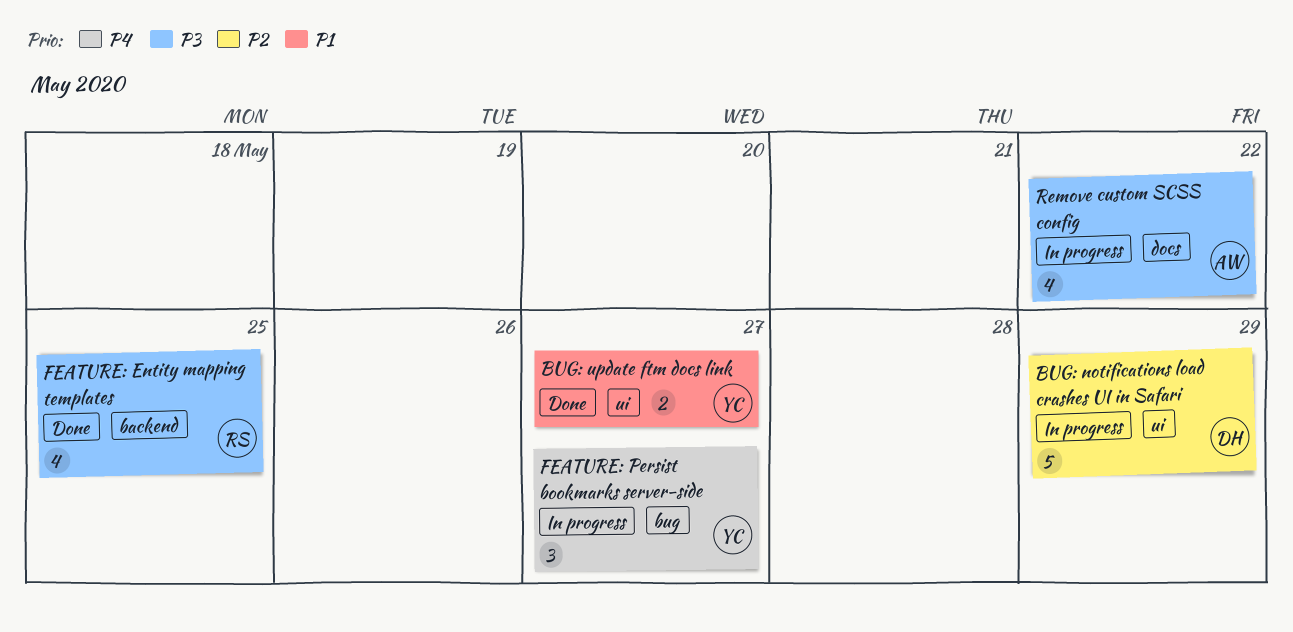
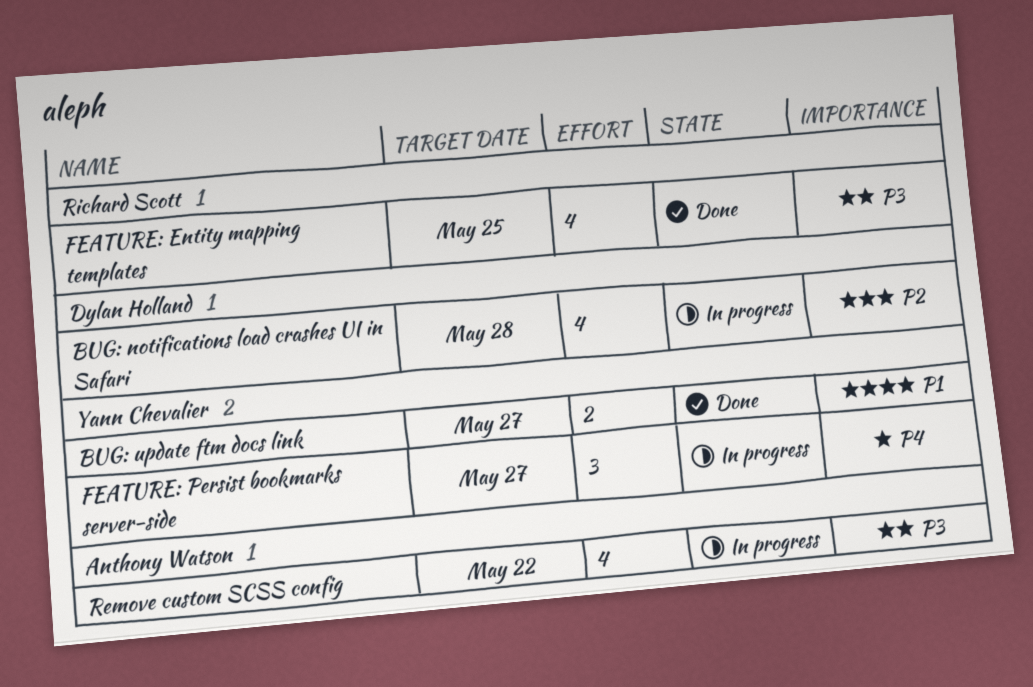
BUG: notifications load crashes UI in Safari, estimate: 5 -> 4
BUG: notifications load crashes UI in Safari, due: May 29 -> May 28

